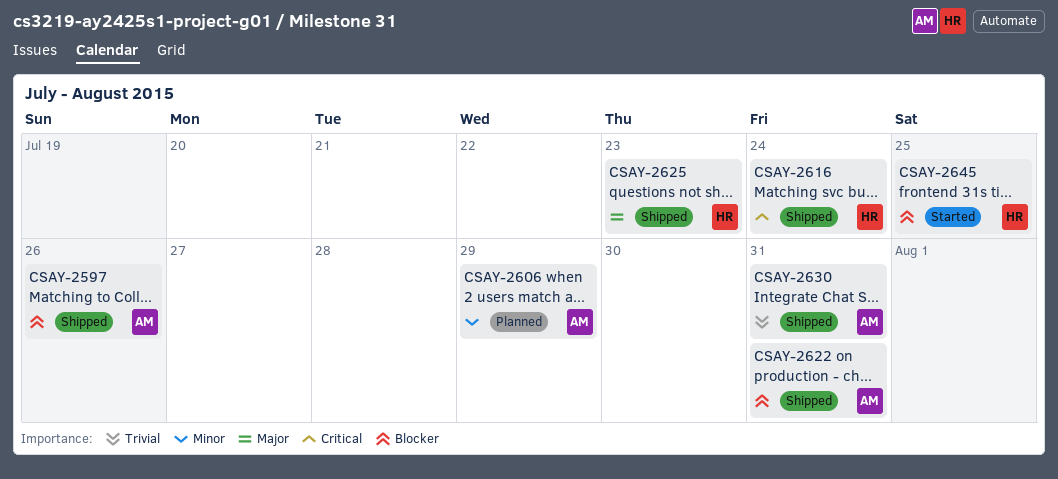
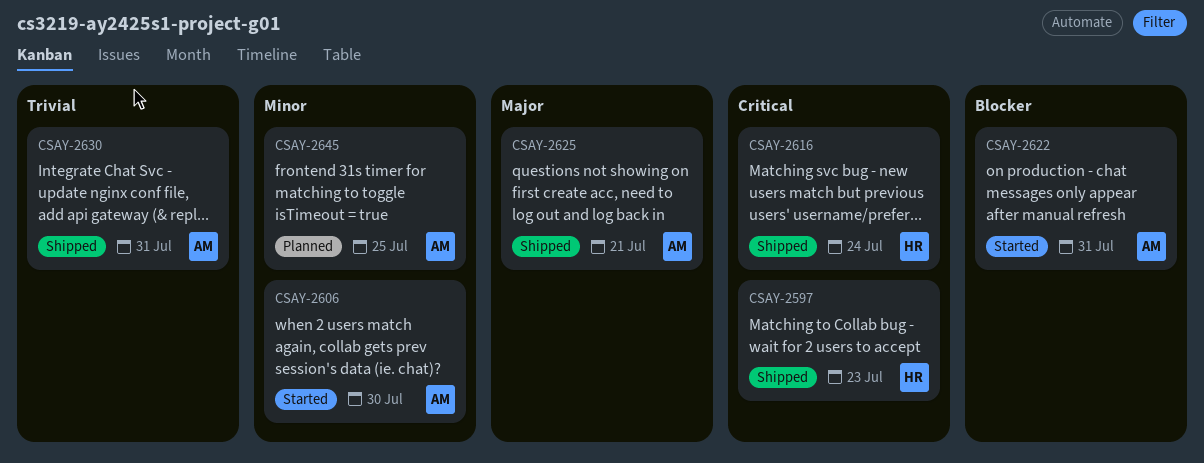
CSAY-2597, owner: AM -> HR
CSAY-2597, priority: Blocker -> Critical
CSAY-2597, due: Jul 26 -> Jul 23
CSAY-2606, status: Planned -> Started
CSAY-2606, due: Jul 29 -> Jul 30
CSAY-2622, status: Shipped -> Started
CSAY-2625, owner: HR -> AM
CSAY-2625, due: Jul 23 -> Jul 21
CSAY-2645, status: Started -> Planned
CSAY-2645, owner: HR -> AM
CSAY-2645, priority: Blocker -> Minor

